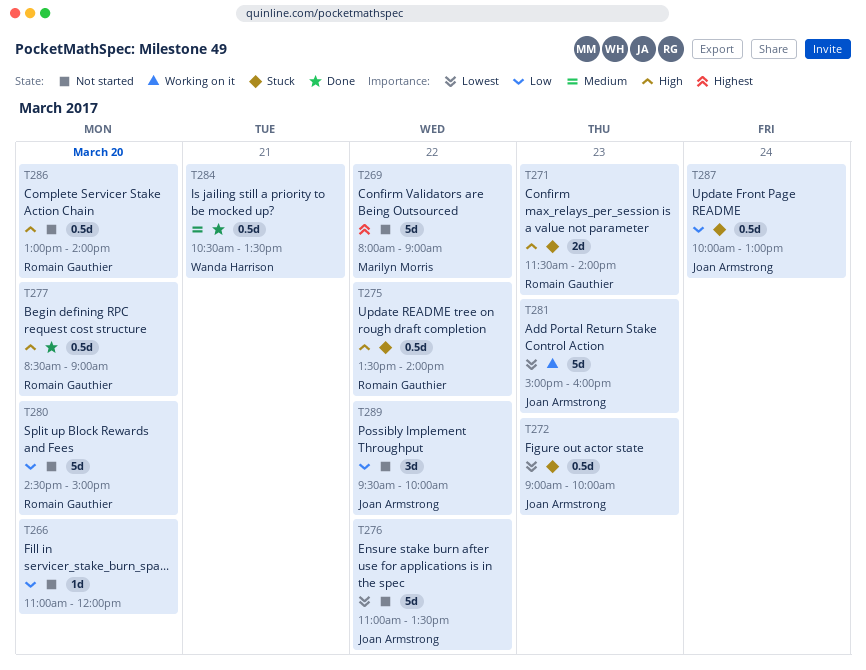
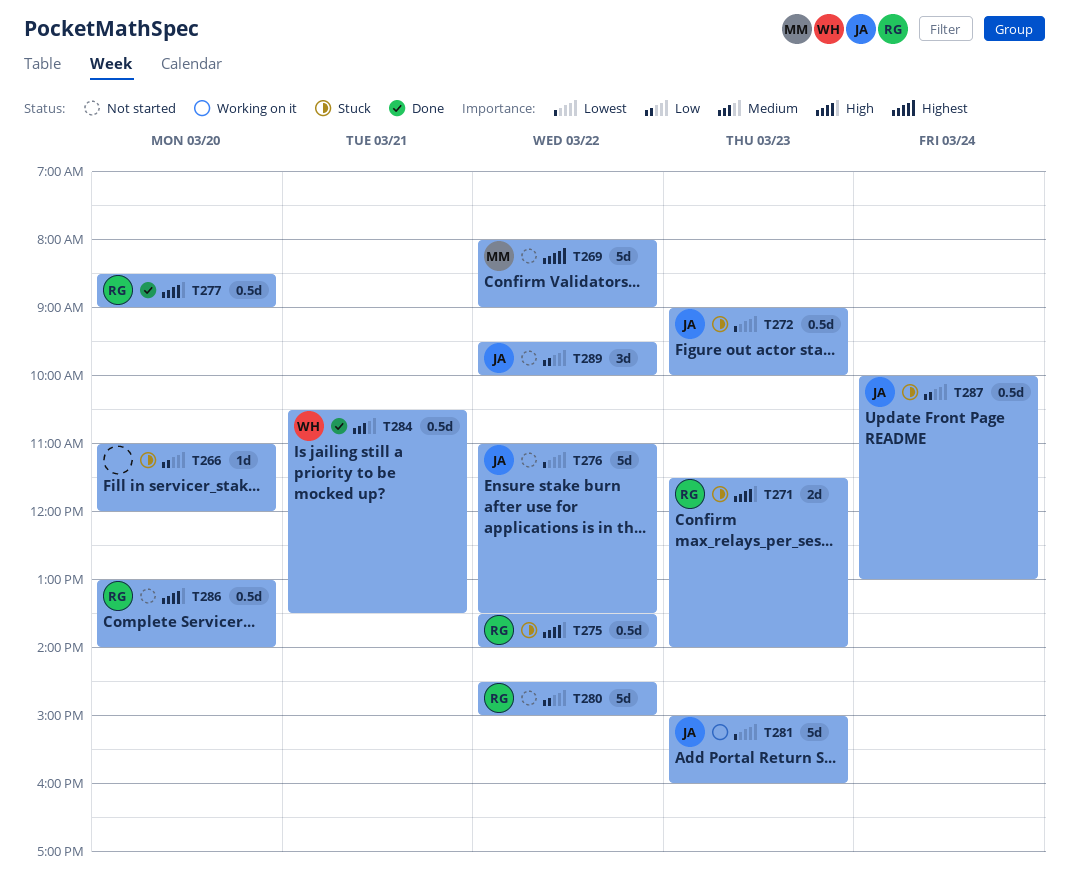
T266, status: Not started -> Stuck
T280, day: Mar 20 -> Mar 22

